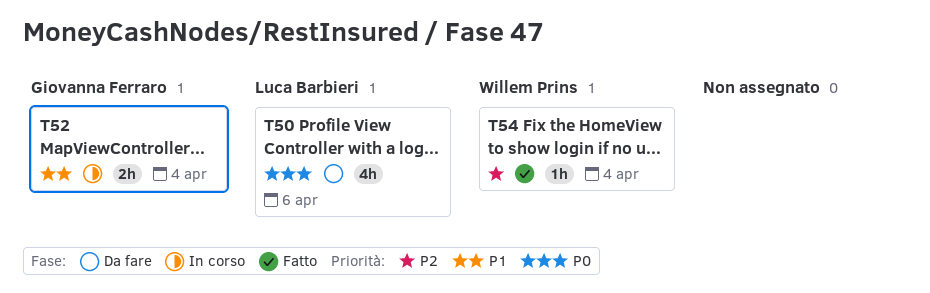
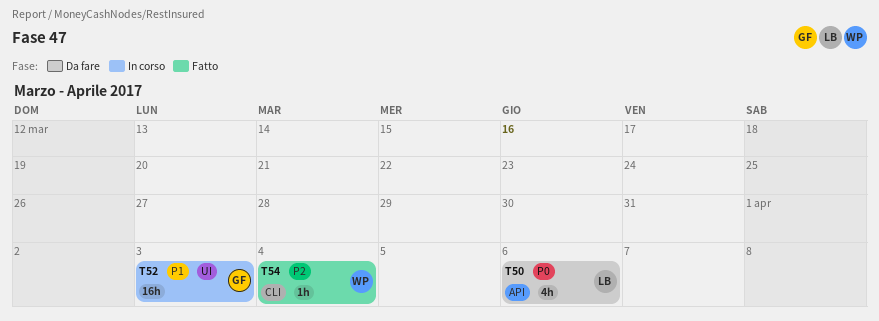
T52, estimate: 2h -> 16h
T52, due: Apr 4 -> Apr 3

